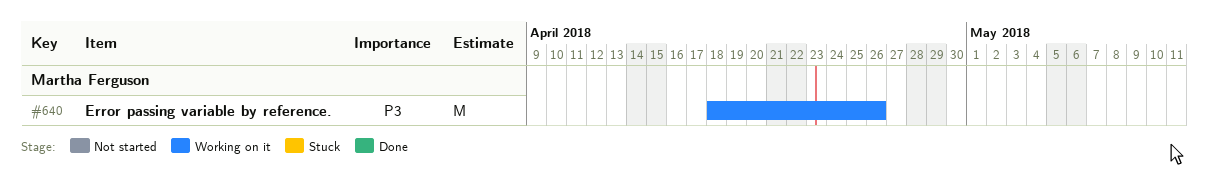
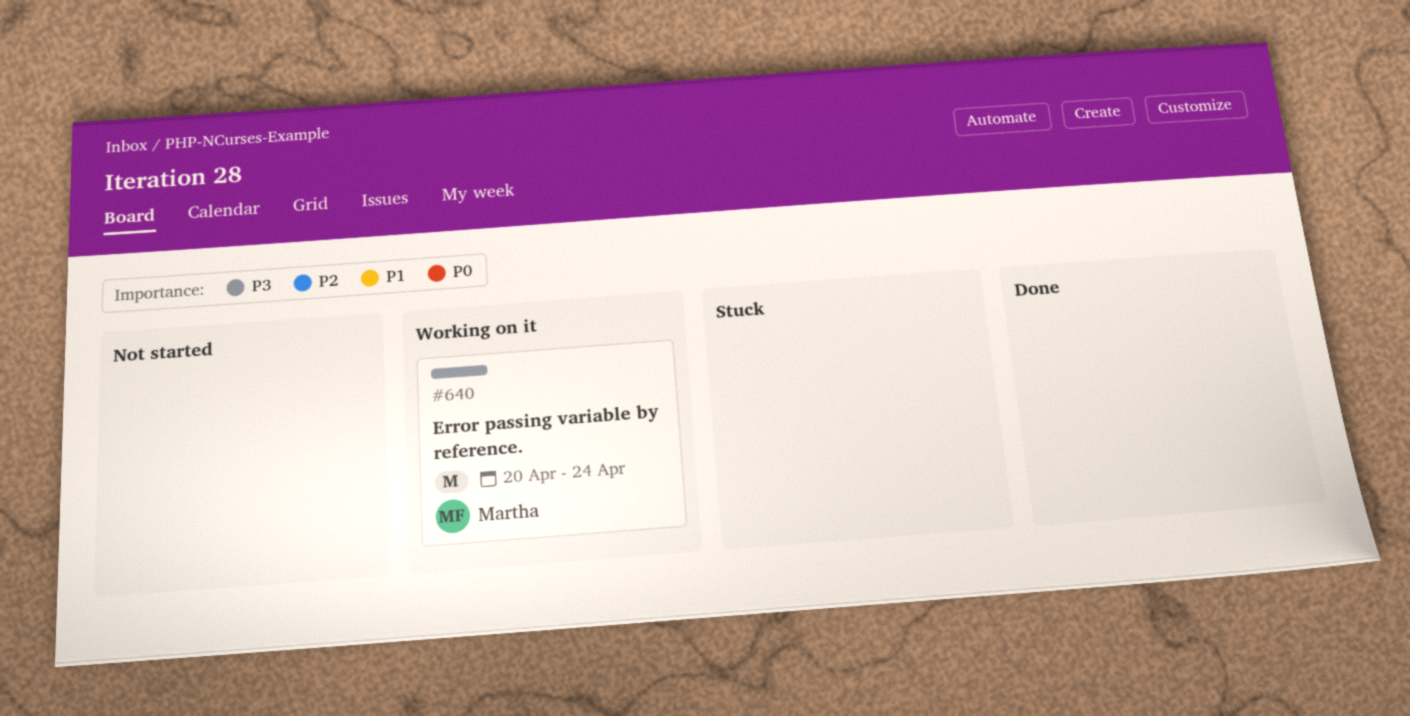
#640, start: Apr 18 -> Apr 20
#640, due: Apr 26 -> Apr 24

